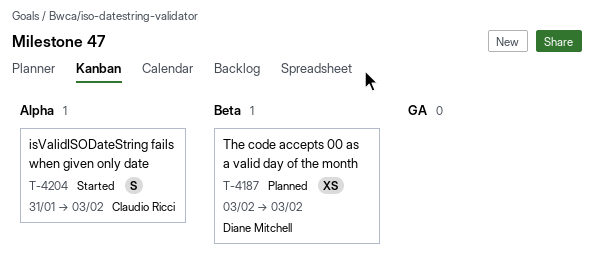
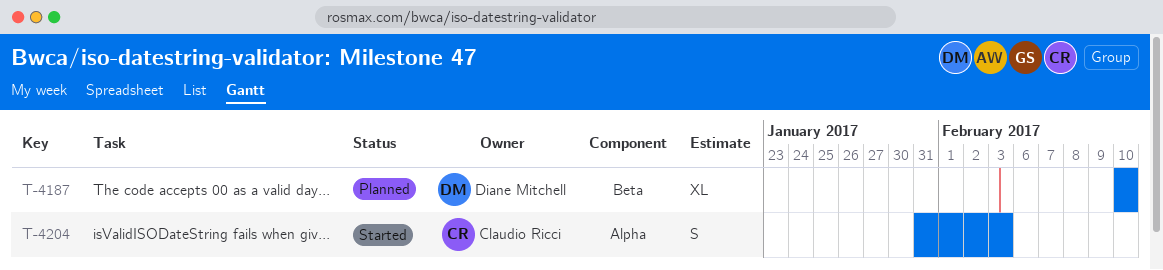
T-4187, estimate: XS -> XL
T-4187, start: Feb 3 -> Feb 10
T-4187, due: Feb 3 -> Feb 10

